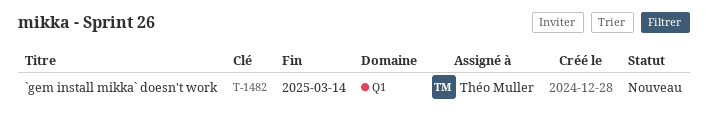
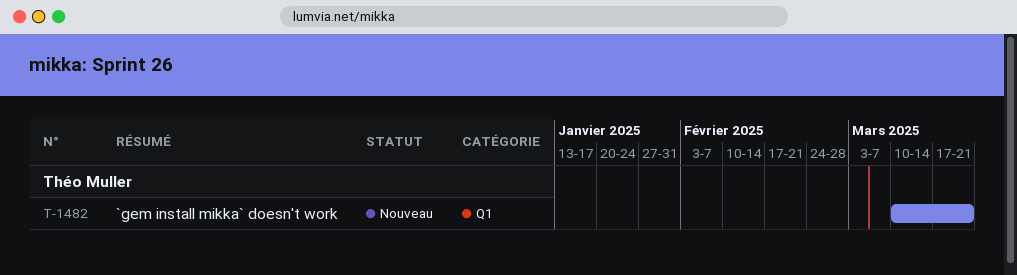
T-1482, due: Mar 14 -> Mar 21

